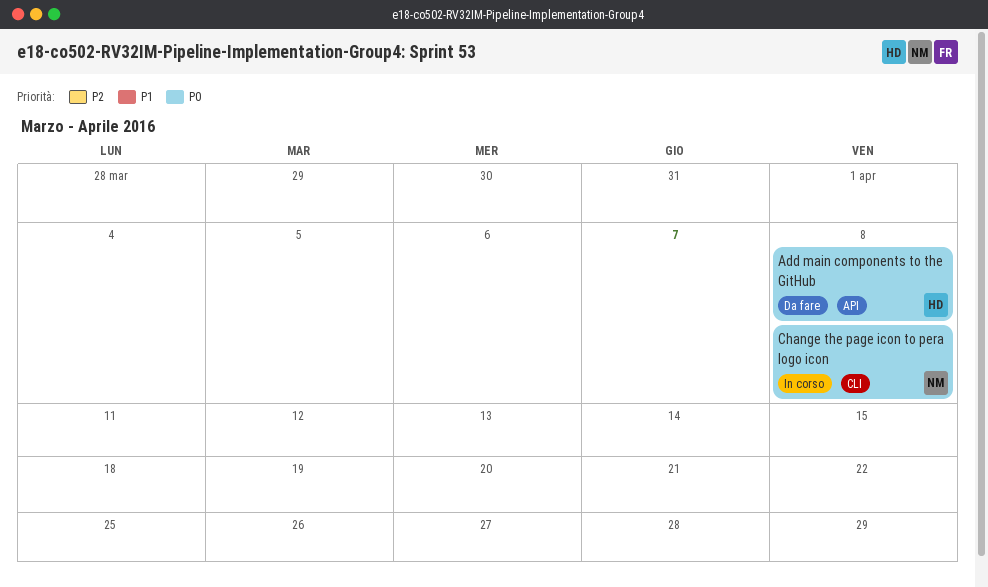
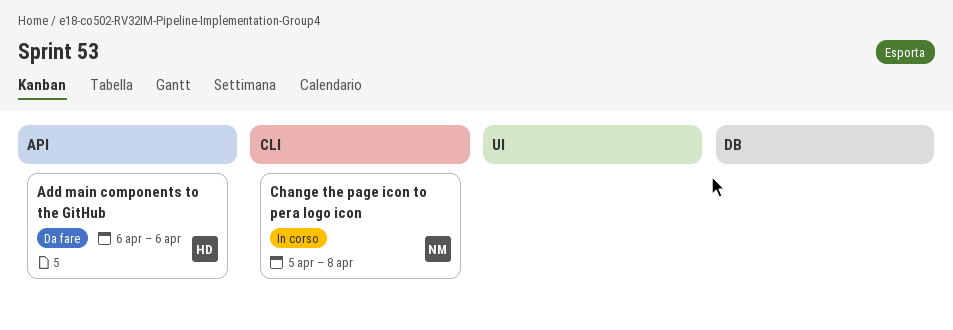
Add main components to the GitHub, due: Apr 8 -> Apr 6

